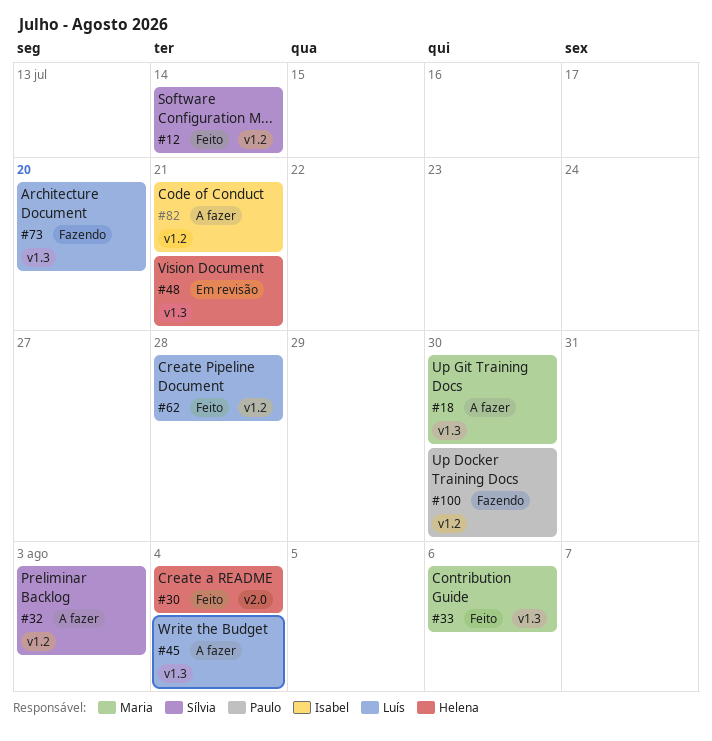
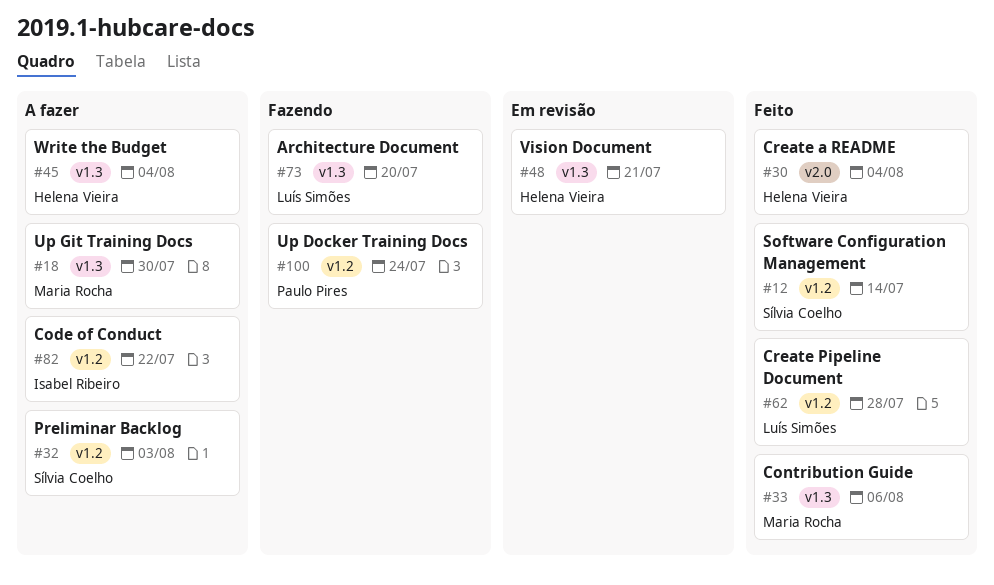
#45, owner: Luís Simões -> Helena Vieira
#82, due: Jul 21 -> Jul 22
#100, due: Jul 30 -> Jul 24

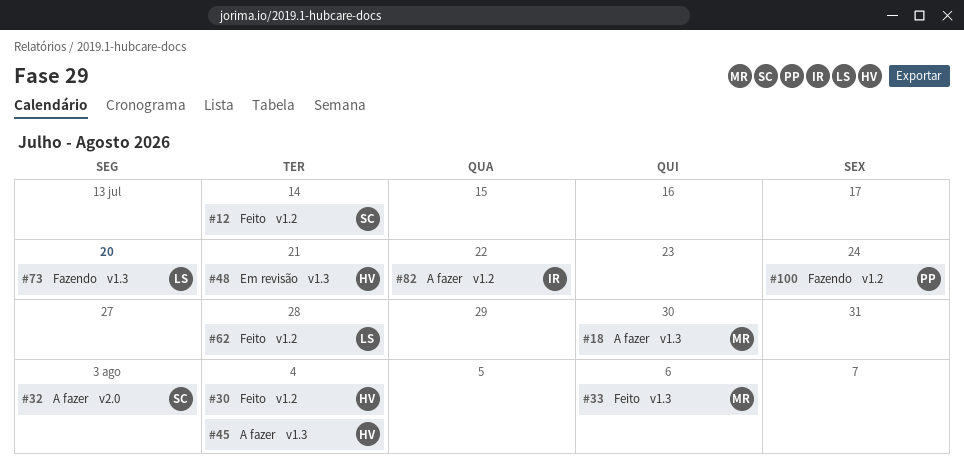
#30, label: v2.0 -> v1.2
#32, label: v1.2 -> v2.0

